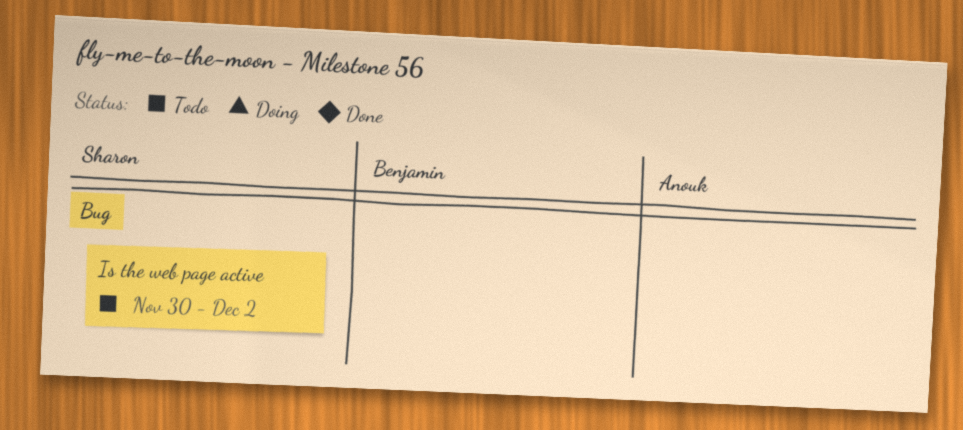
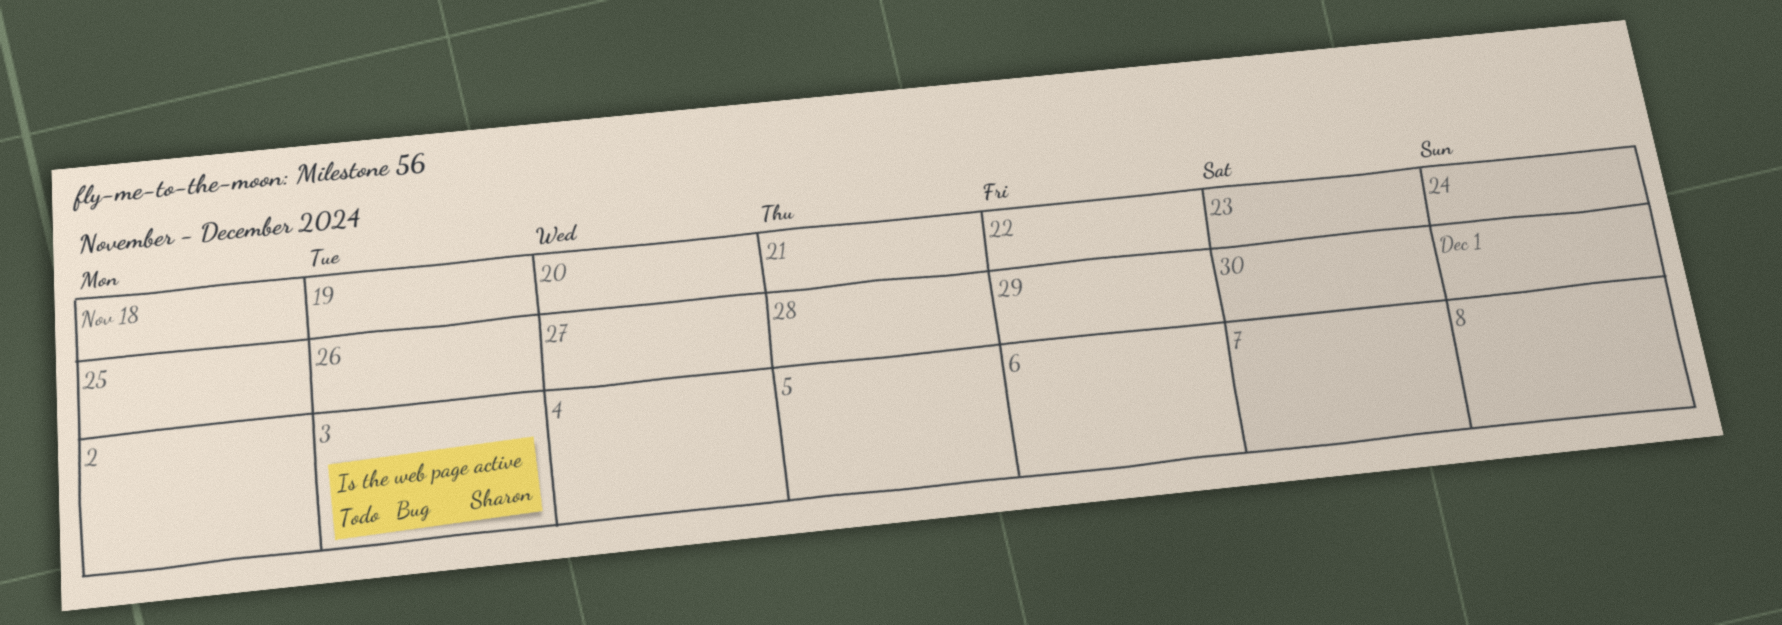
Is the web page active, due: Dec 2 -> Dec 3

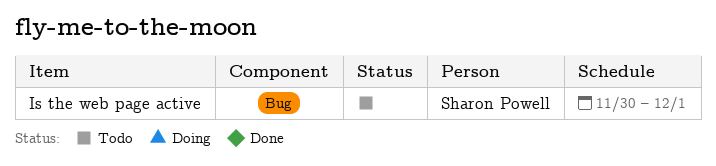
Is the web page active, due: Dec 3 -> Dec 1

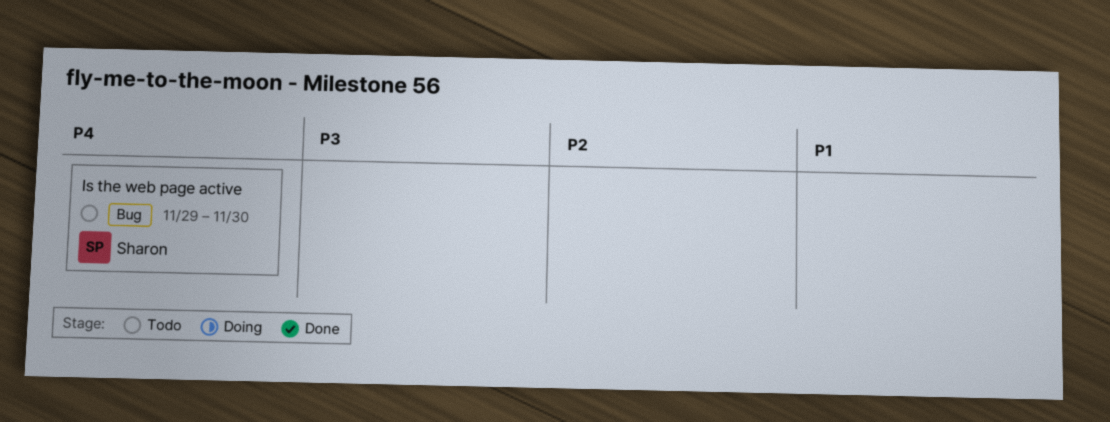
Is the web page active, start: Nov 30 -> Nov 29
Is the web page active, due: Dec 1 -> Nov 30

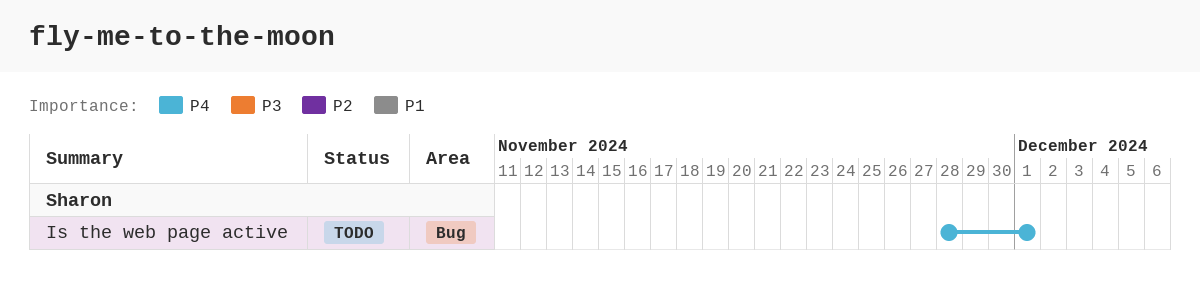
Is the web page active, start: Nov 29 -> Nov 28
Is the web page active, due: Nov 30 -> Dec 1

